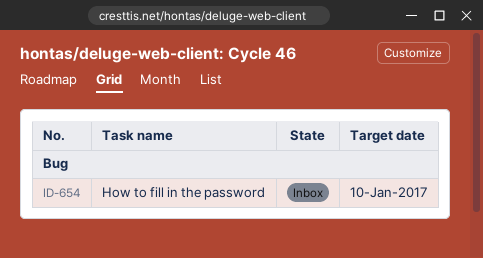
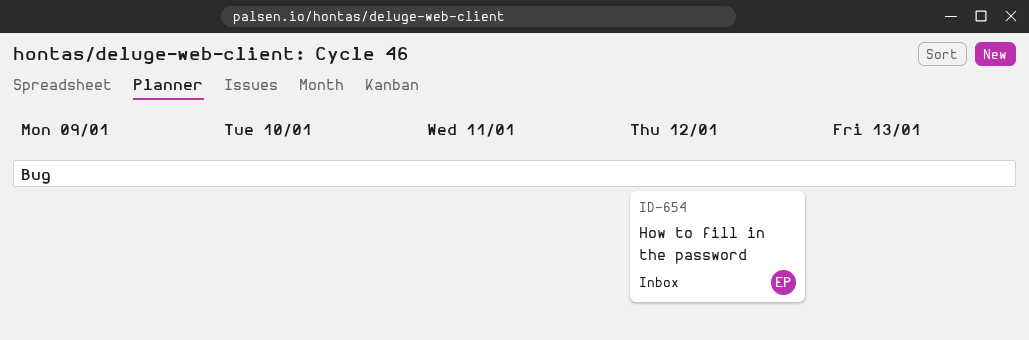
ID-654, due: Jan 10 -> Jan 12

